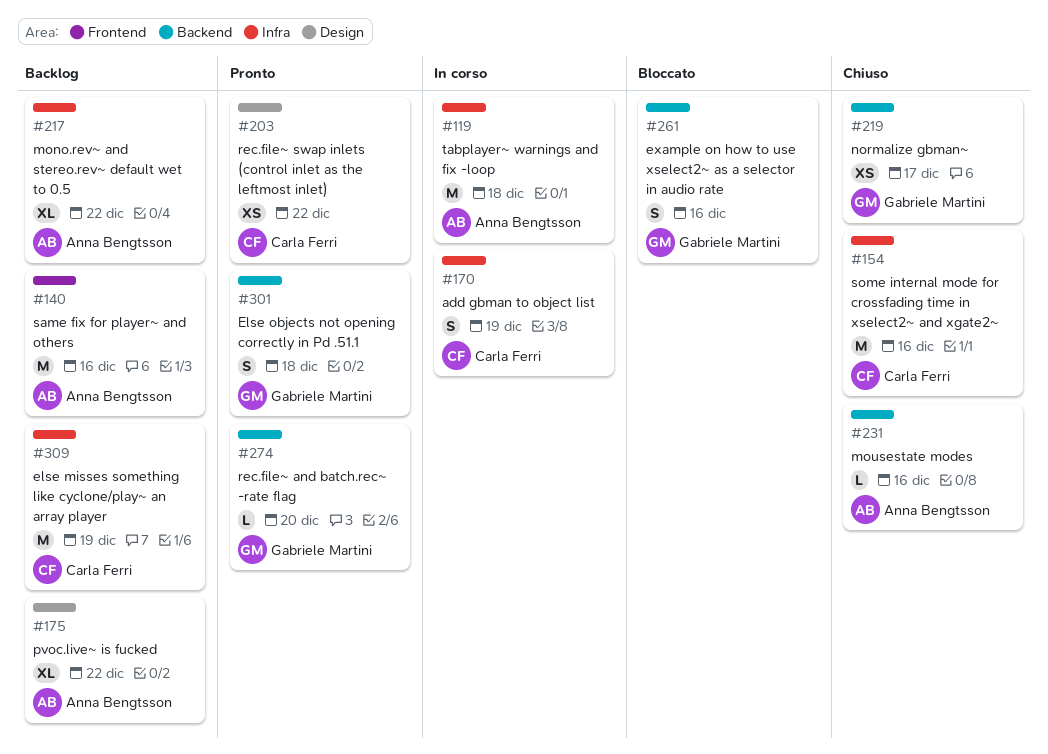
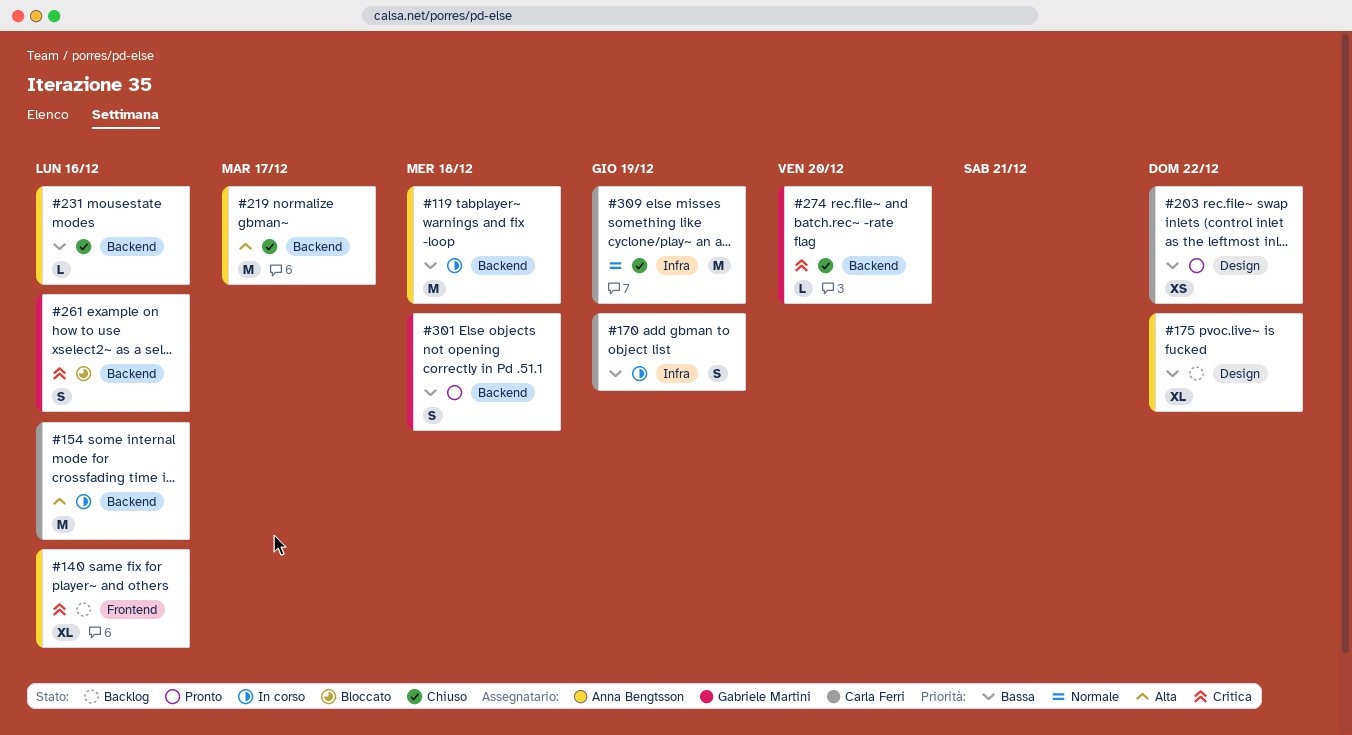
#119, label: Infra -> Backend
#140, estimate: M -> XL
#154, status: Chiuso -> In corso
#154, label: Infra -> Backend
#217: present -> none
#219, owner: Gabriele Martini -> Anna Bengtsson
#219, estimate: XS -> M
#274, status: Pronto -> Chiuso
#309, status: Backlog -> Chiuso

